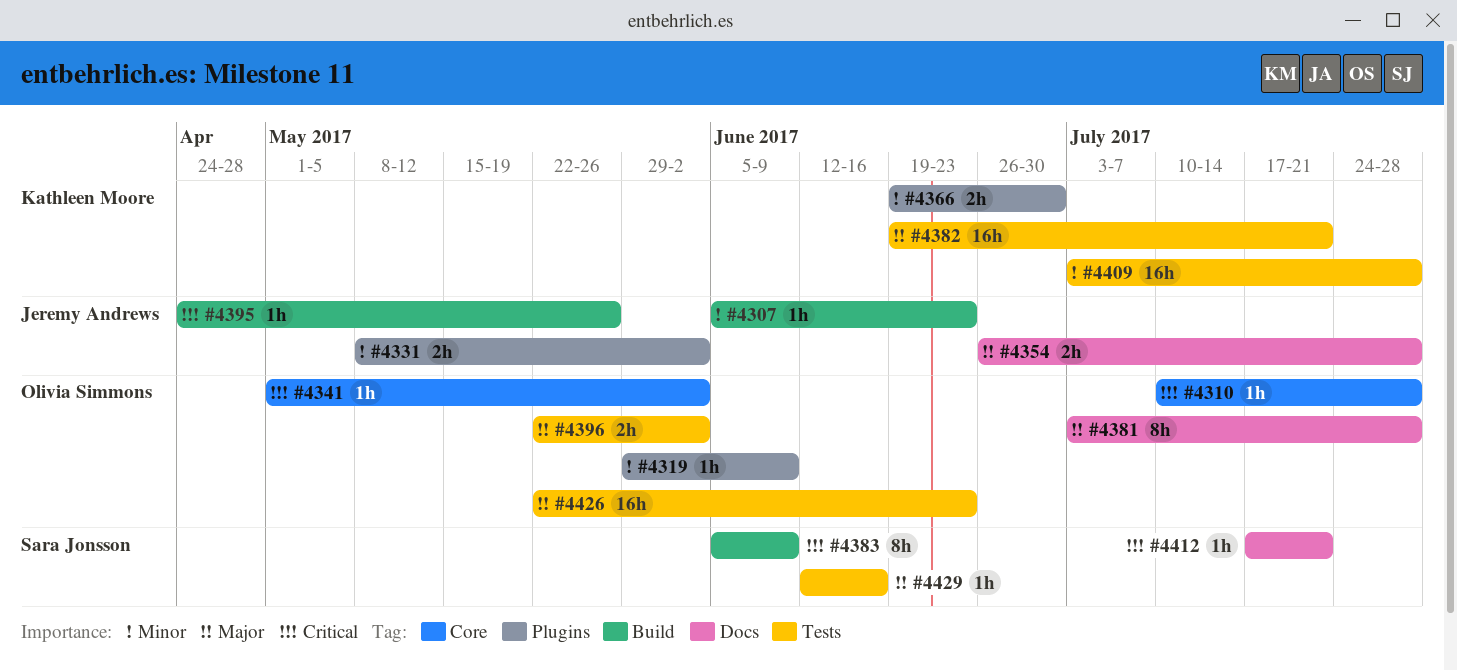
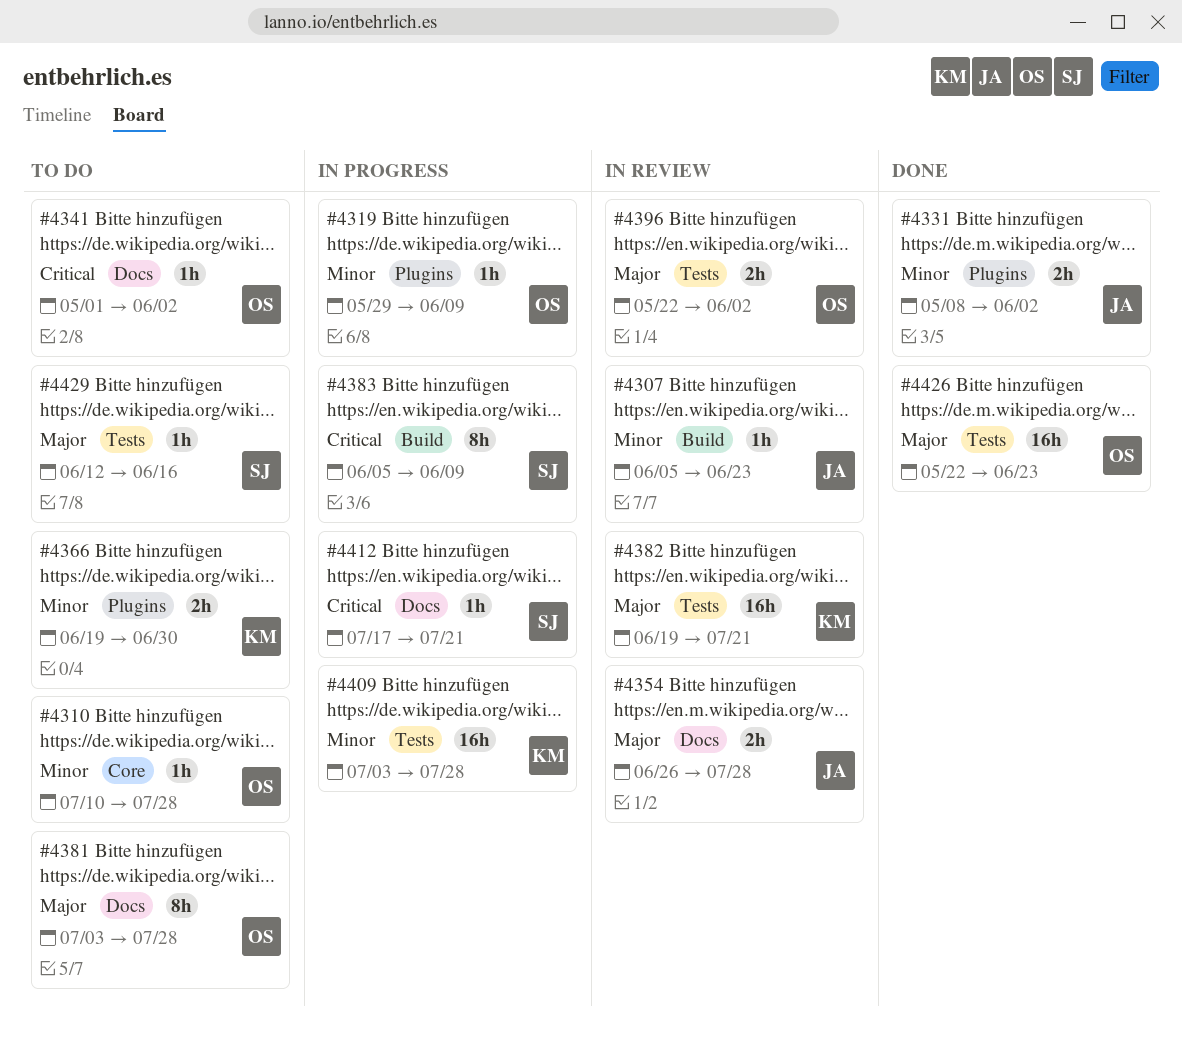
#4310, priority: Critical -> Minor
#4341, label: Core -> Docs
#4395: present -> none

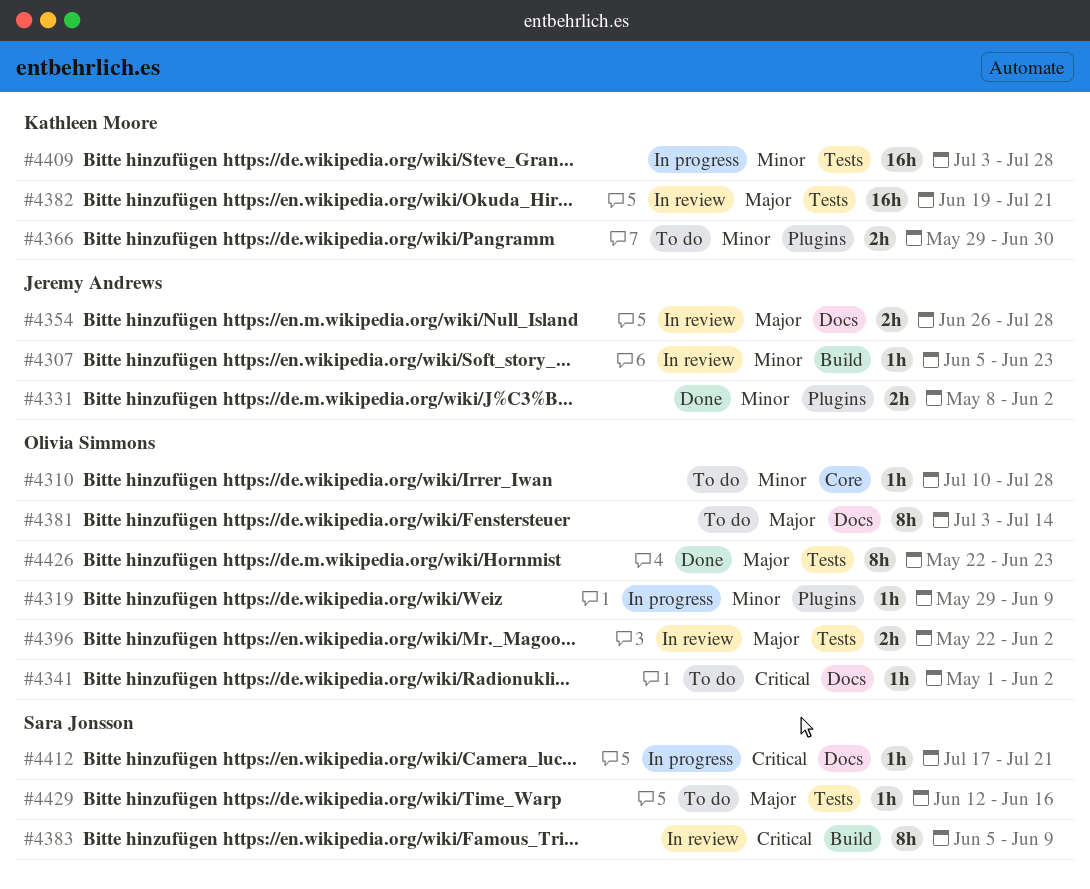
#4366, start: Jun 19 -> May 29
#4381, due: Jul 28 -> Jul 14
#4383, status: In progress -> In review
#4426, estimate: 16h -> 8h

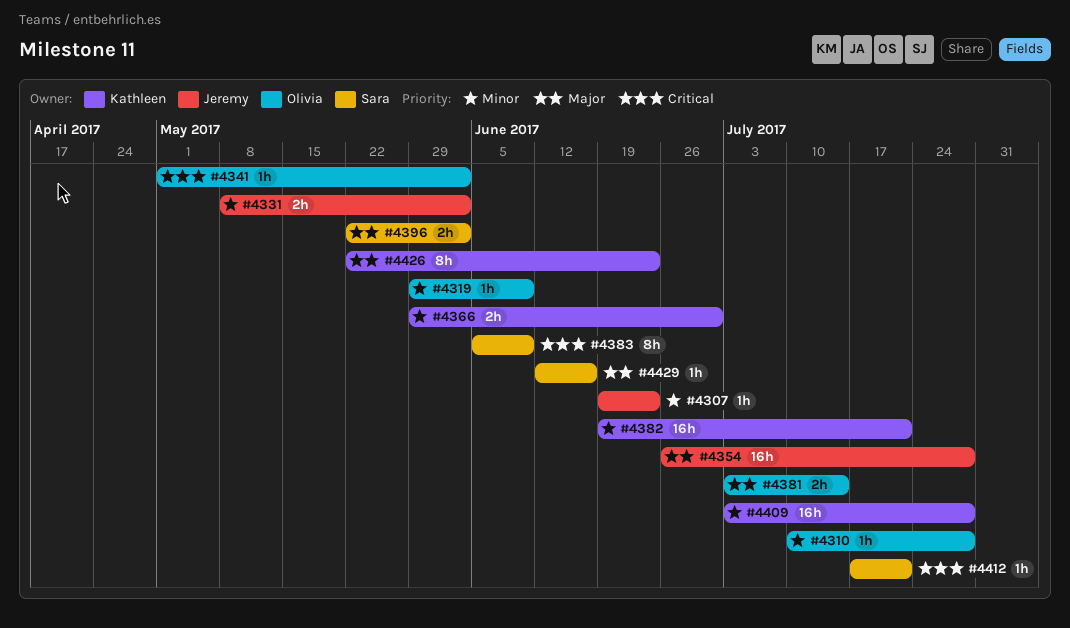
#4307, start: Jun 5 -> Jun 19
#4354, estimate: 2h -> 16h
#4381, estimate: 8h -> 2h
#4382, priority: Major -> Minor
#4396, owner: Olivia Simmons -> Sara Jonsson
#4426, owner: Olivia Simmons -> Kathleen Moore

